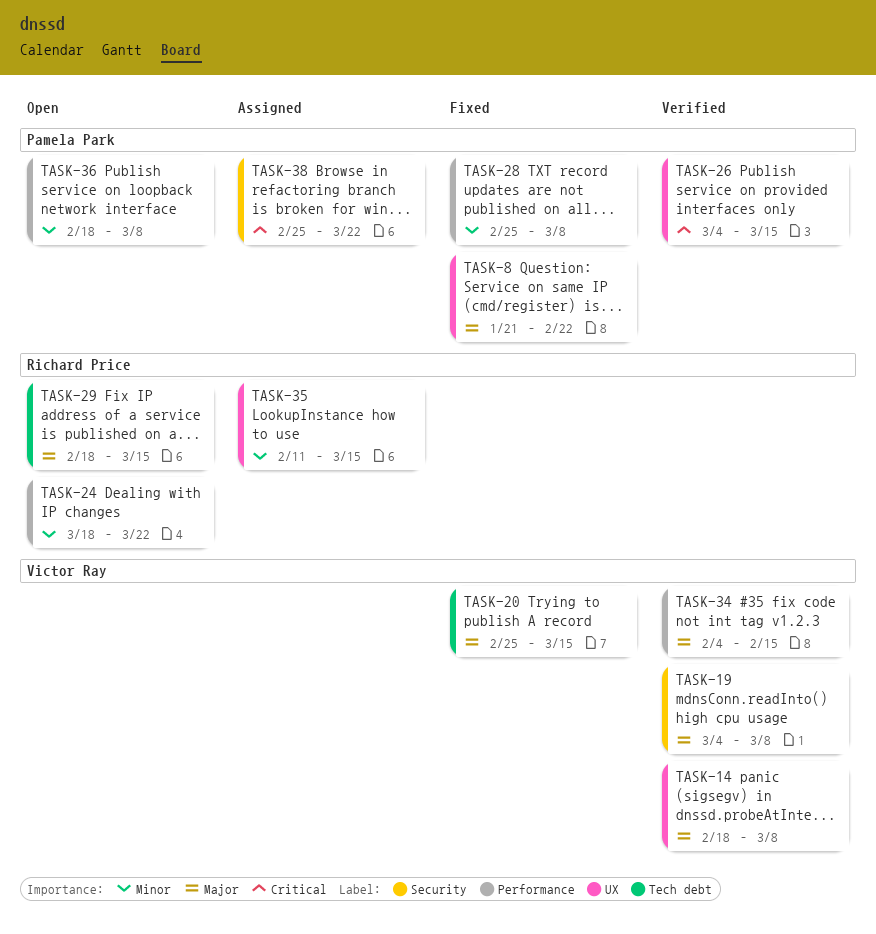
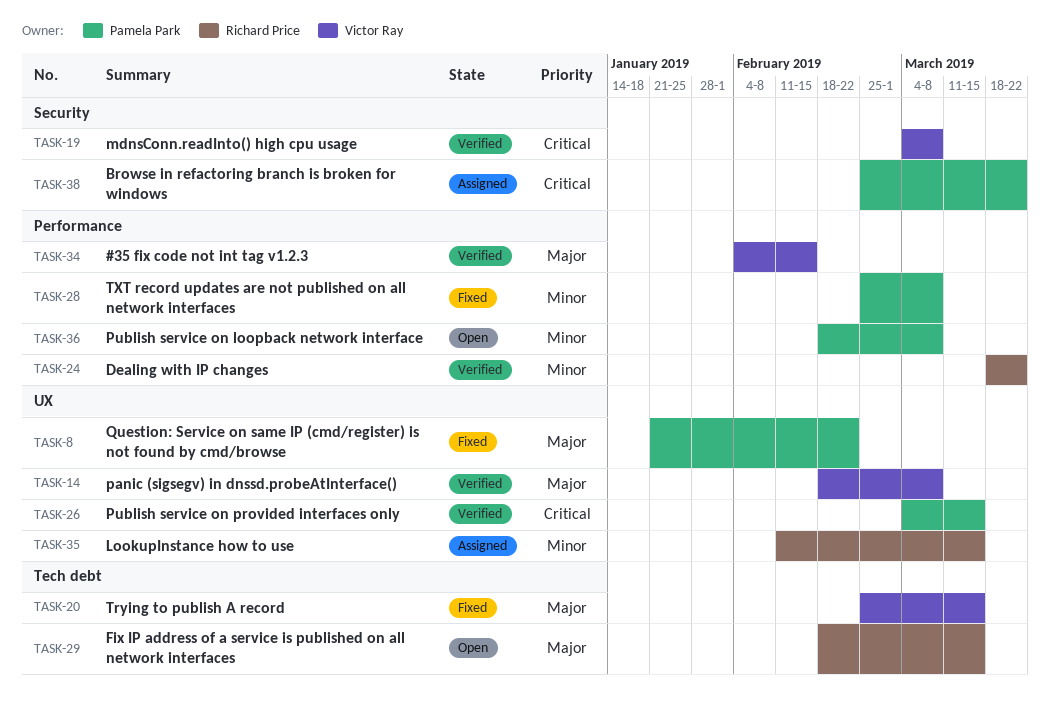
TASK-19, priority: Major -> Critical
TASK-24, status: Open -> Verified

